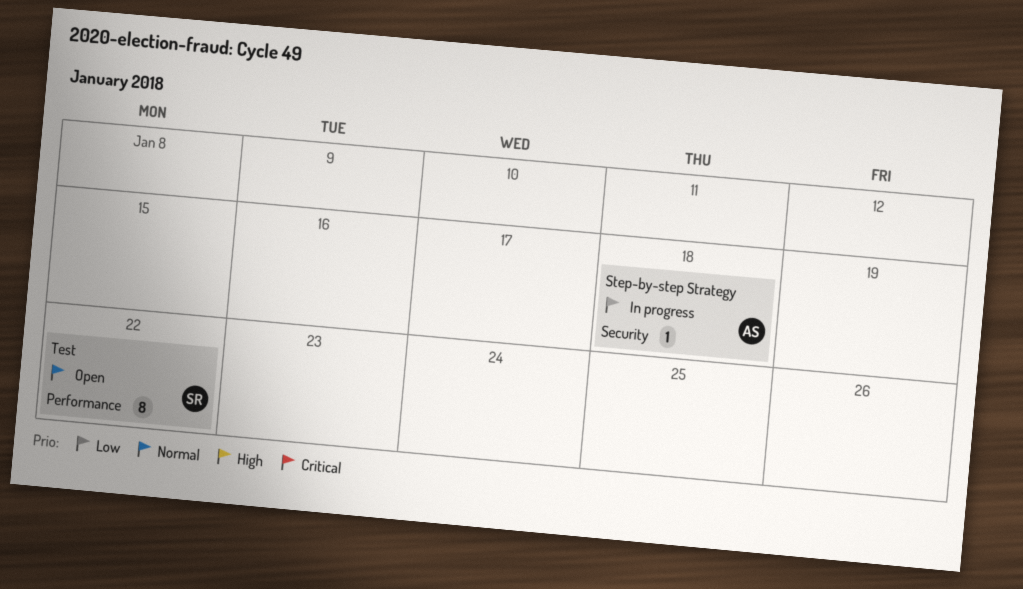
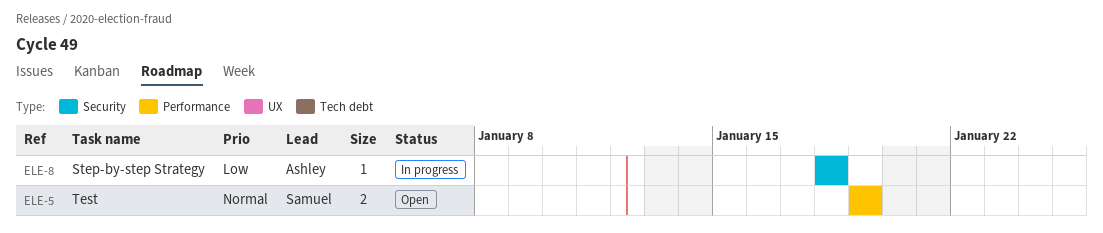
Test, estimate: 8 -> 2
Test, due: Jan 22 -> Jan 19

